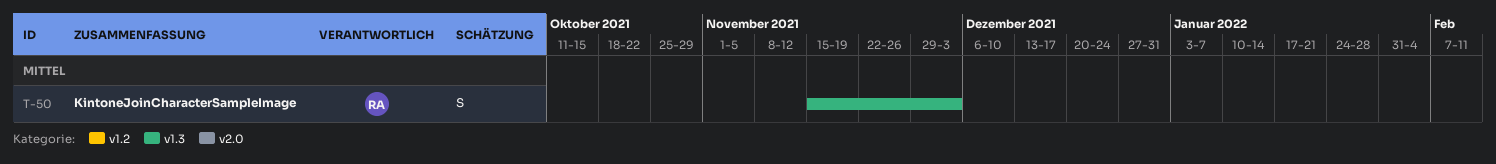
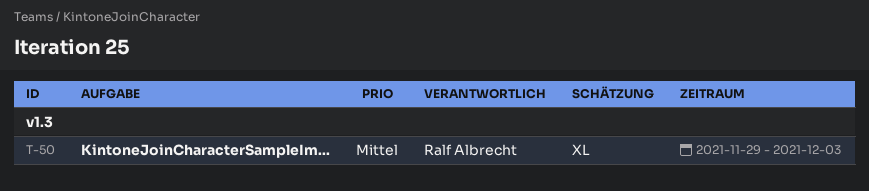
T-50, estimate: S -> XL
T-50, start: Nov 15 -> Nov 29

